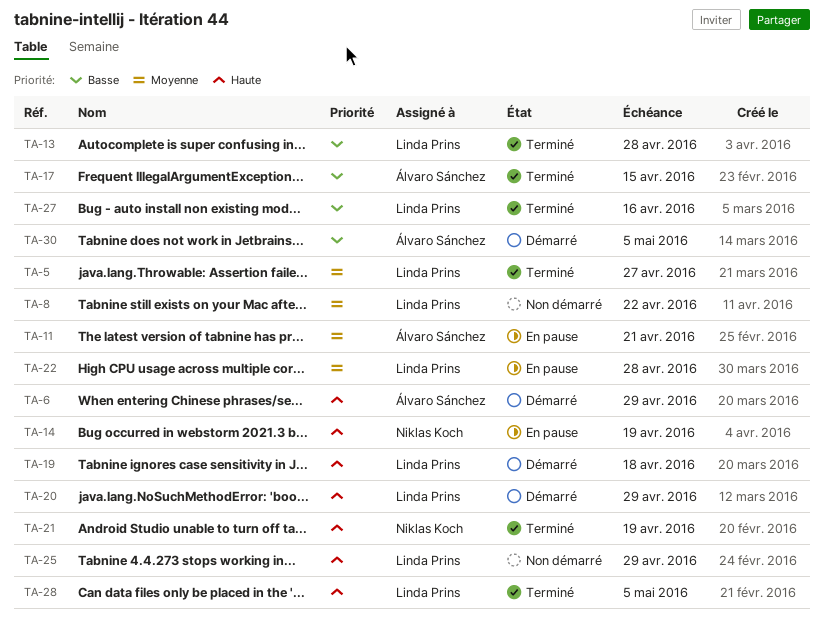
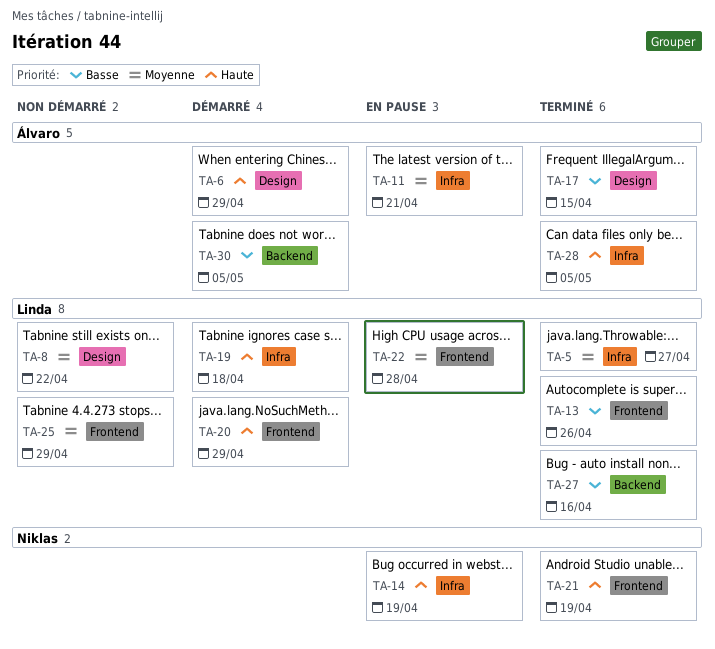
TA-13, due: Apr 28 -> Apr 26
TA-25, priority: Haute -> Moyenne
TA-28, owner: Linda Prins -> Álvaro Sánchez

